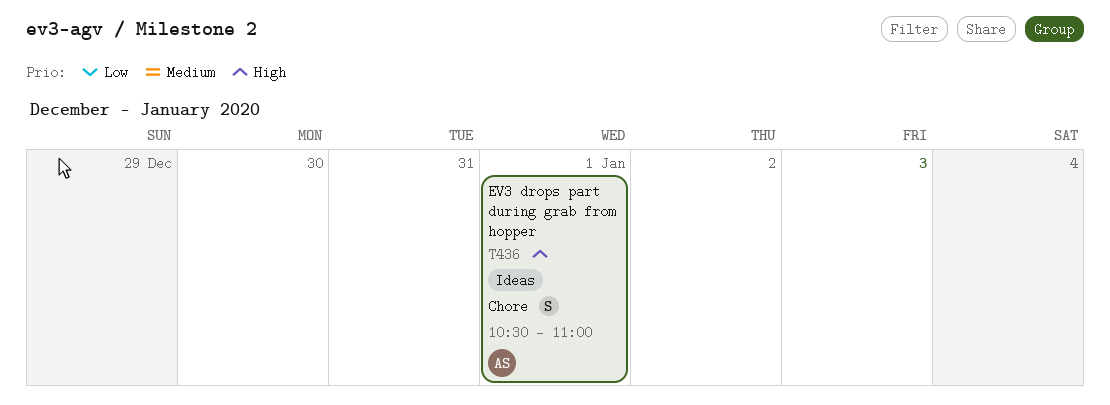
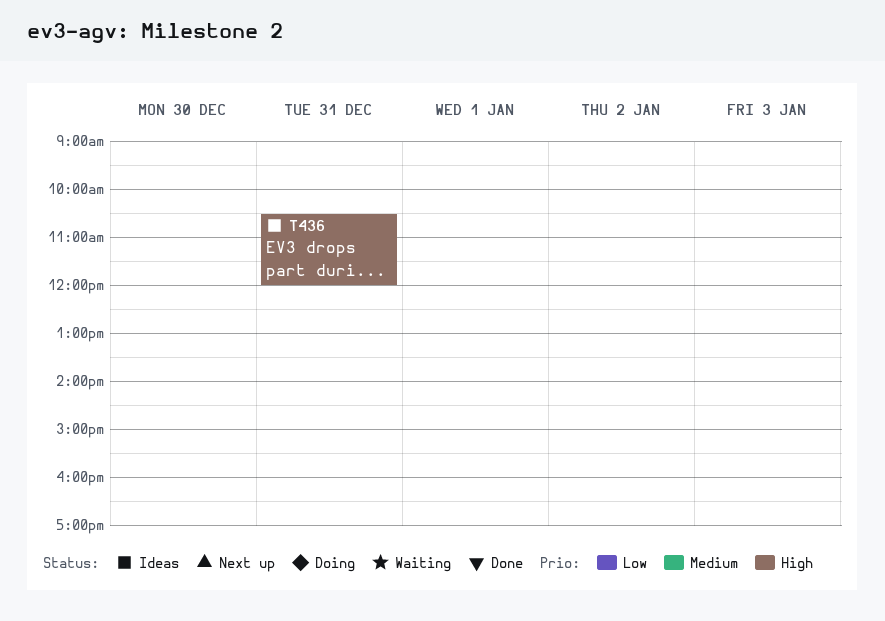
T436, day: Jan 1 -> Dec 31
T436, ends: 11:00 -> 12:00

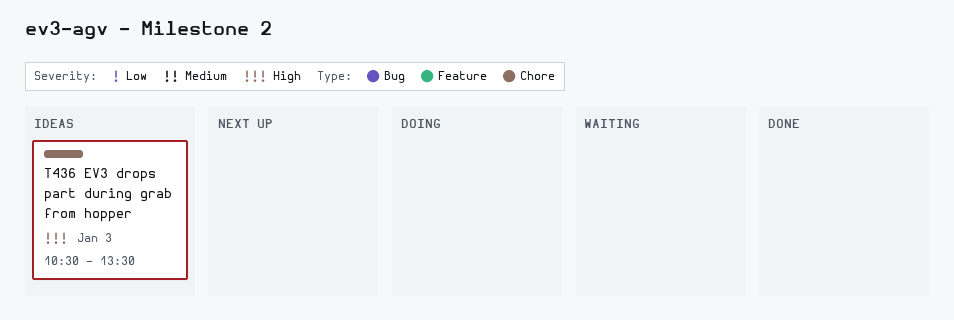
T436, day: Dec 31 -> Jan 3
T436, ends: 12:00 -> 13:30

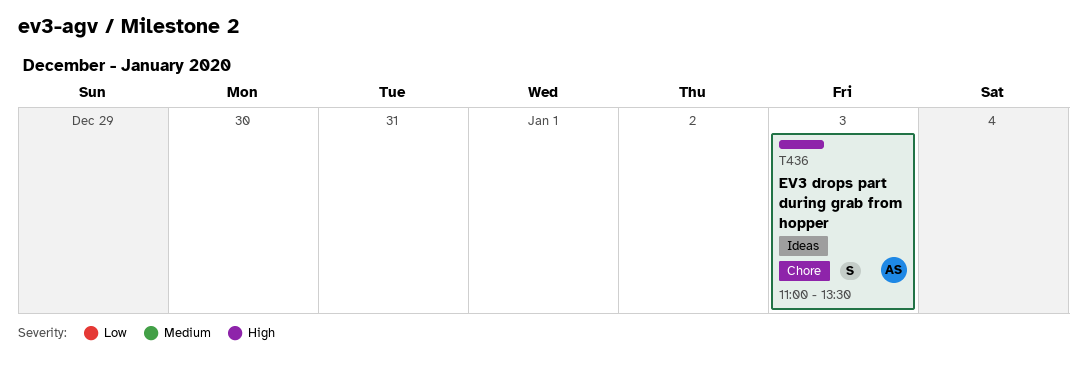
T436, begins: 10:30 -> 11:00

